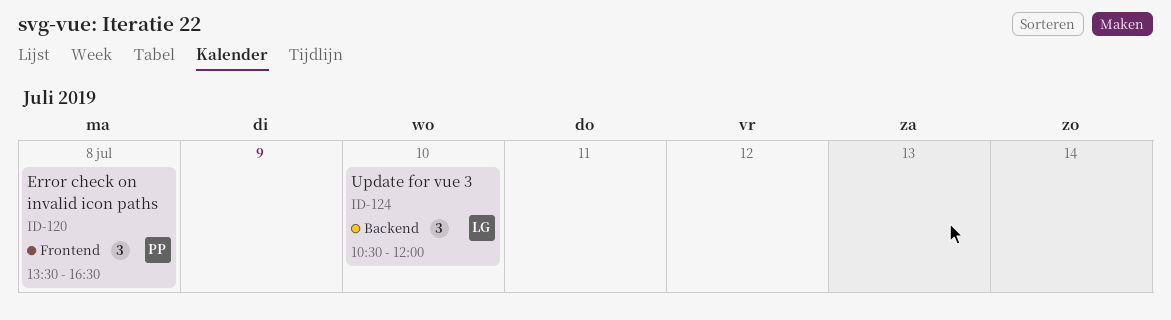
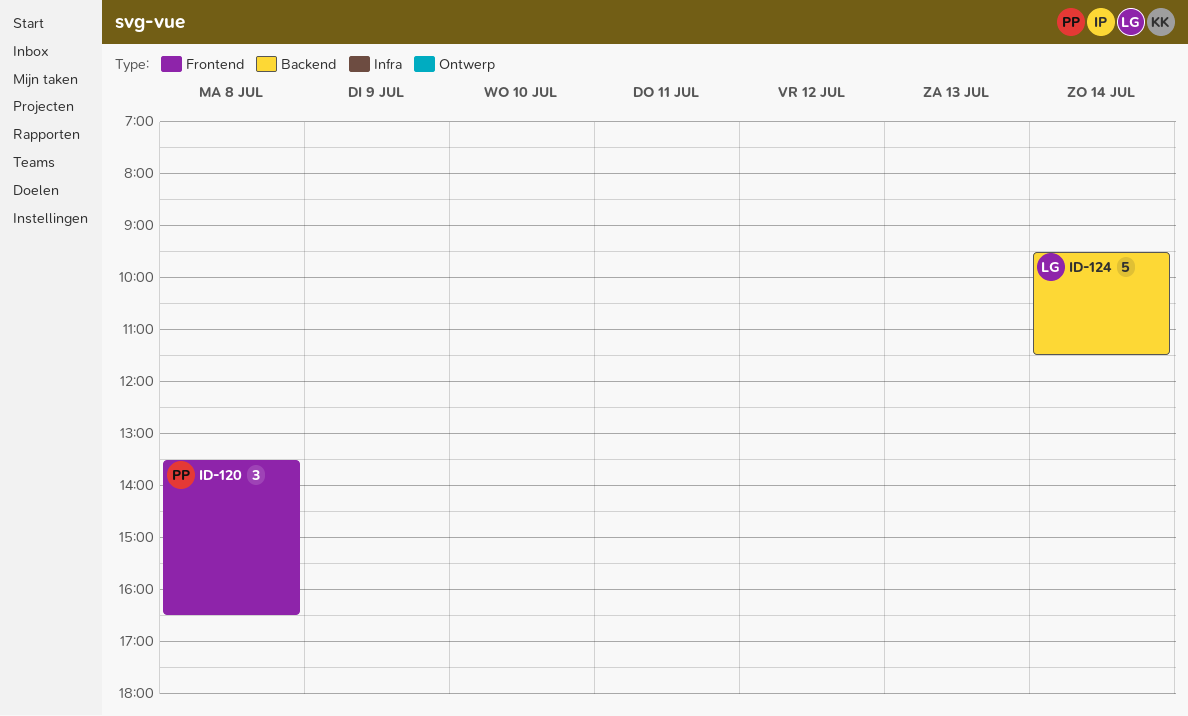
ID-124, estimate: 3 -> 5
ID-124, day: Jul 10 -> Jul 14
ID-124, begins: 10:30 -> 09:30
ID-124, ends: 12:00 -> 11:30

